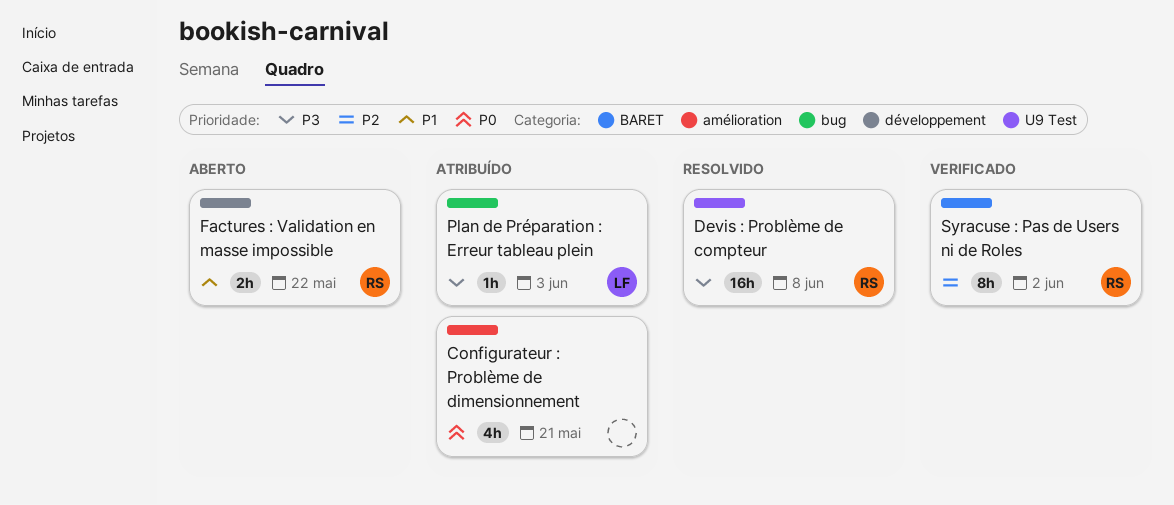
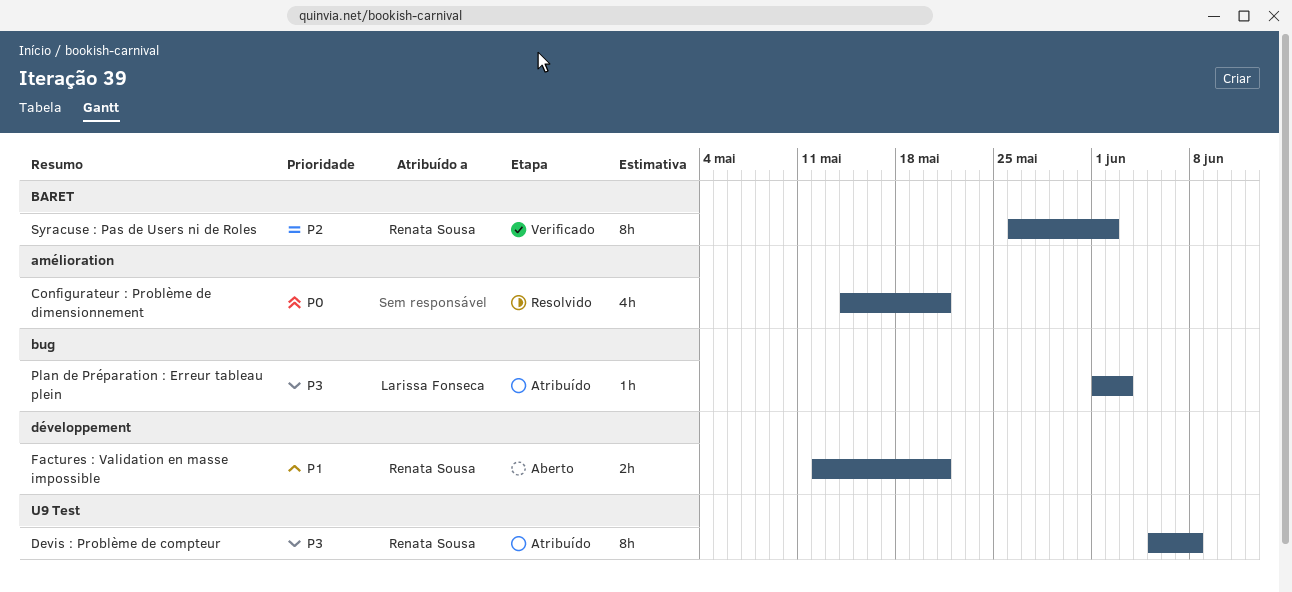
Configurateur : Problème de dimensionnement, status: Atribuído -> Resolvido
Devis : Problème de compteur, status: Resolvido -> Atribuído
Devis : Problème de compteur, estimate: 16h -> 8h
Factures : Validation en masse impossible, due: May 22 -> May 21

